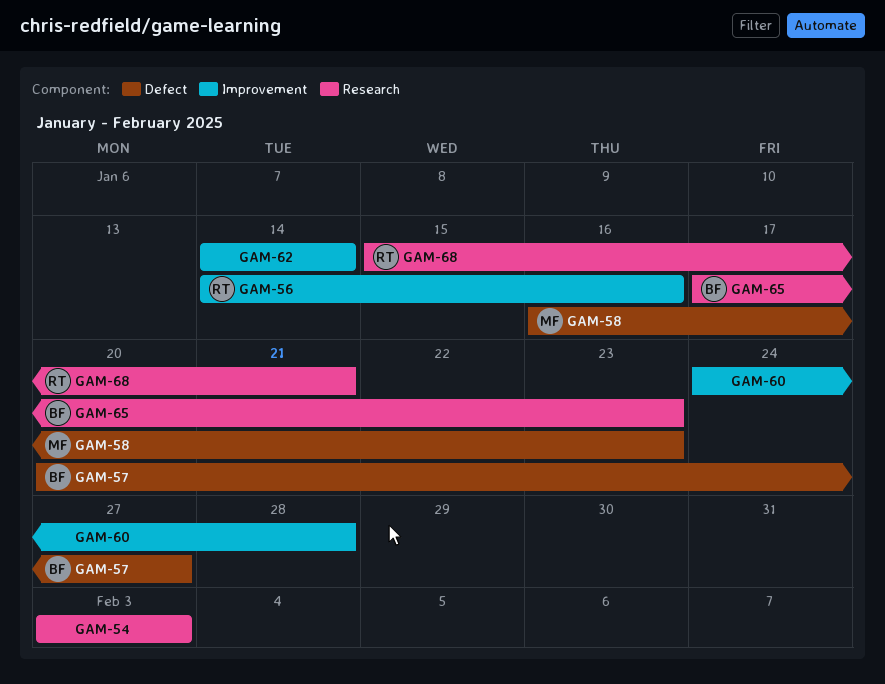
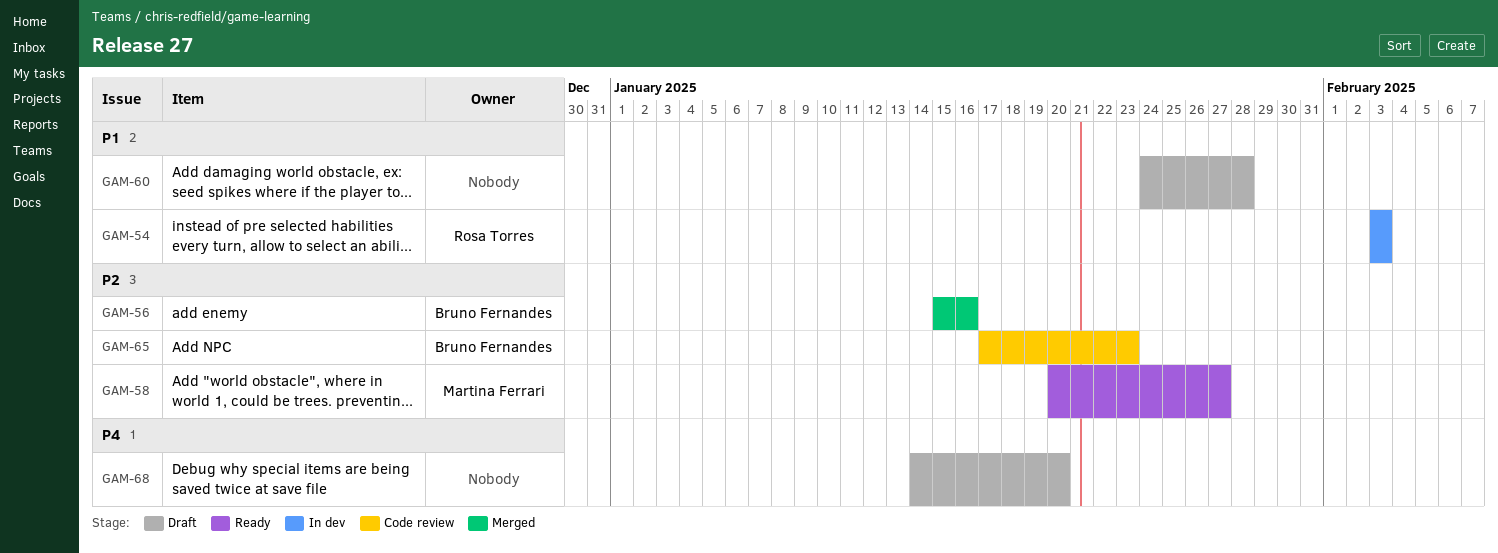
GAM-54, owner: none -> Rosa Torres
GAM-56, owner: Rosa Torres -> Bruno Fernandes
GAM-56, start: Jan 14 -> Jan 15
GAM-57: present -> none
GAM-58, start: Jan 16 -> Jan 20
GAM-58, due: Jan 23 -> Jan 27
GAM-62: present -> none
GAM-68, owner: Rosa Torres -> none
GAM-68, start: Jan 15 -> Jan 14
GAM-68, due: Jan 21 -> Jan 20

